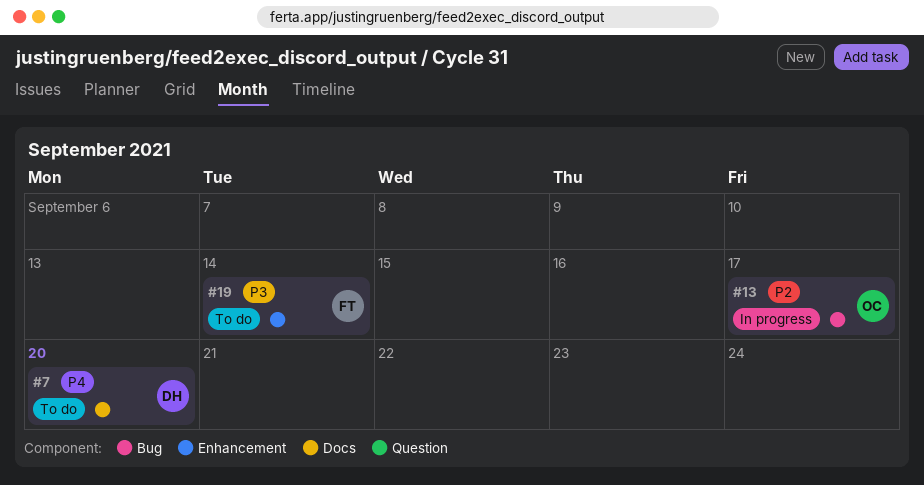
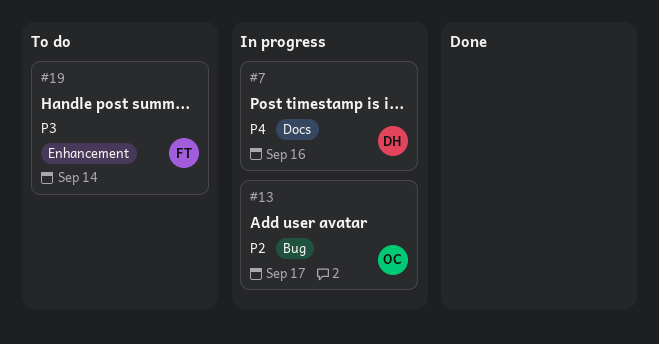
#7, status: To do -> In progress
#7, due: Sep 20 -> Sep 16

